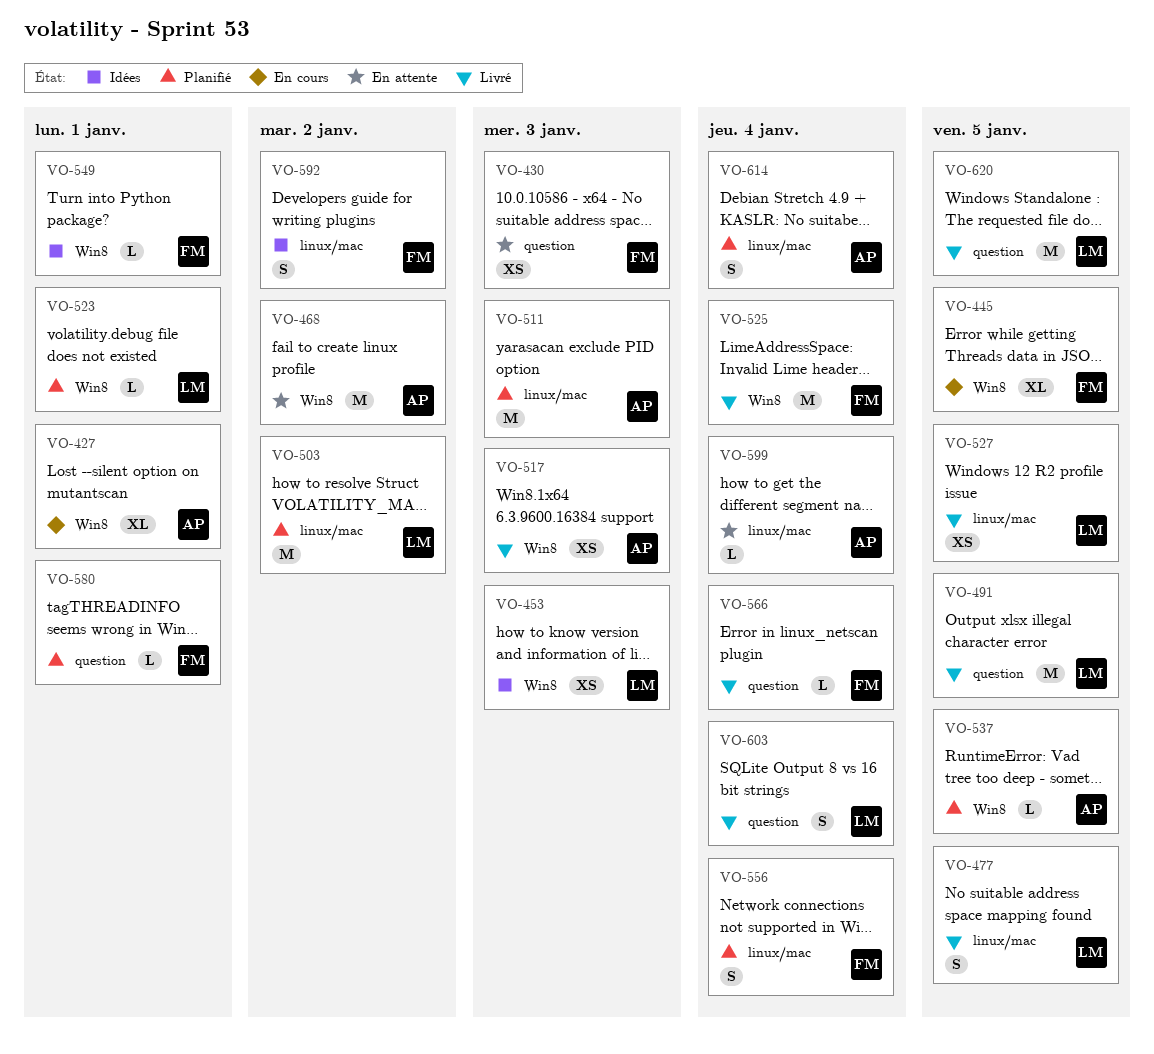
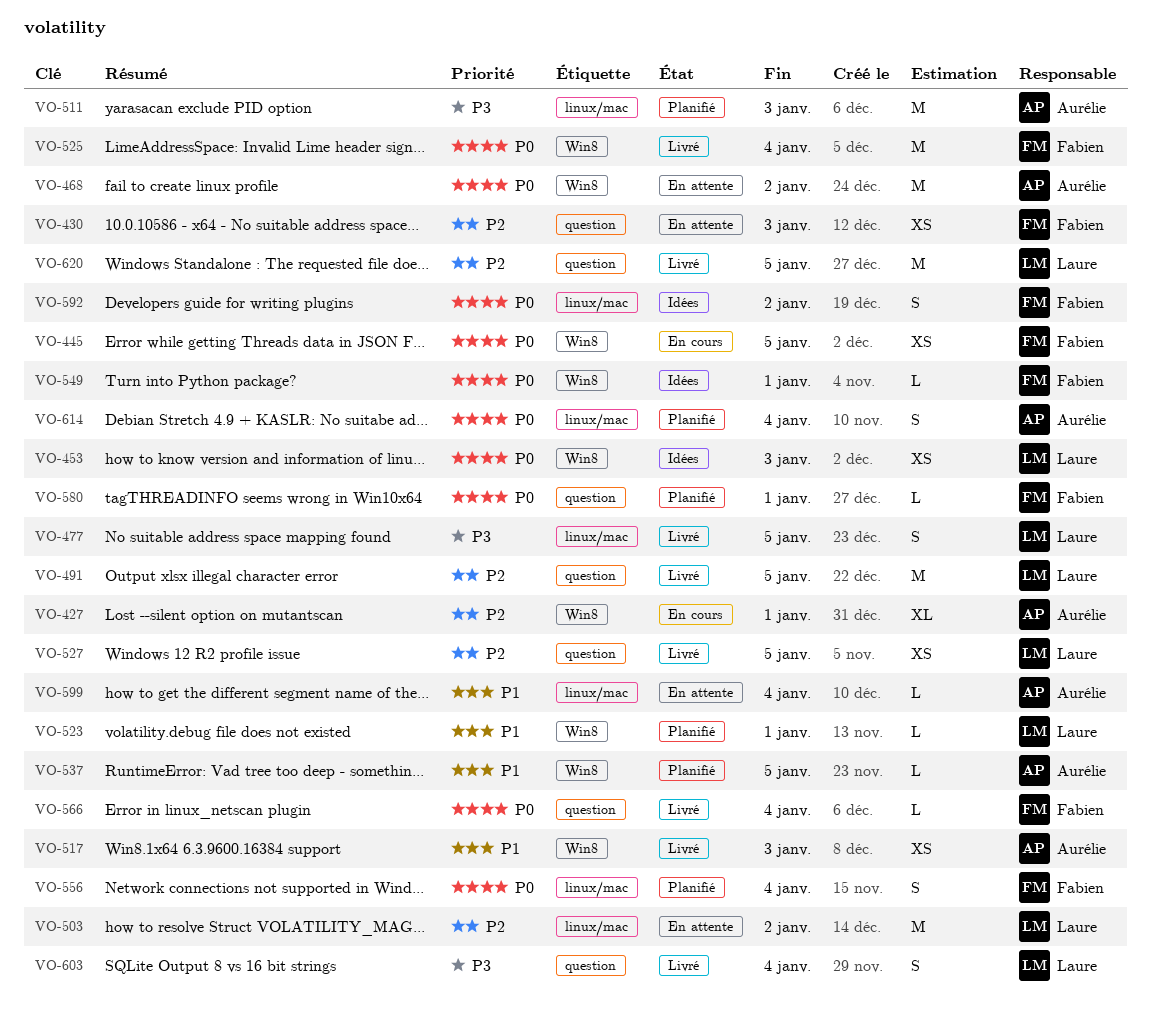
VO-445, estimate: XL -> XS
VO-503, status: Planifié -> En attente
VO-527, label: linux/mac -> question

